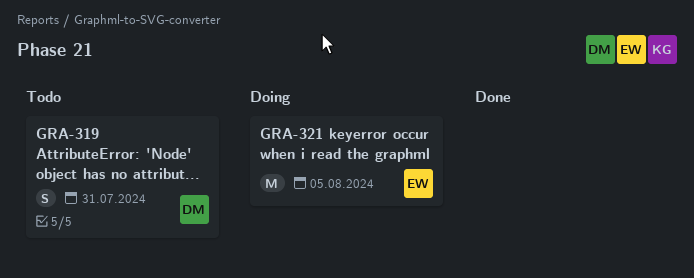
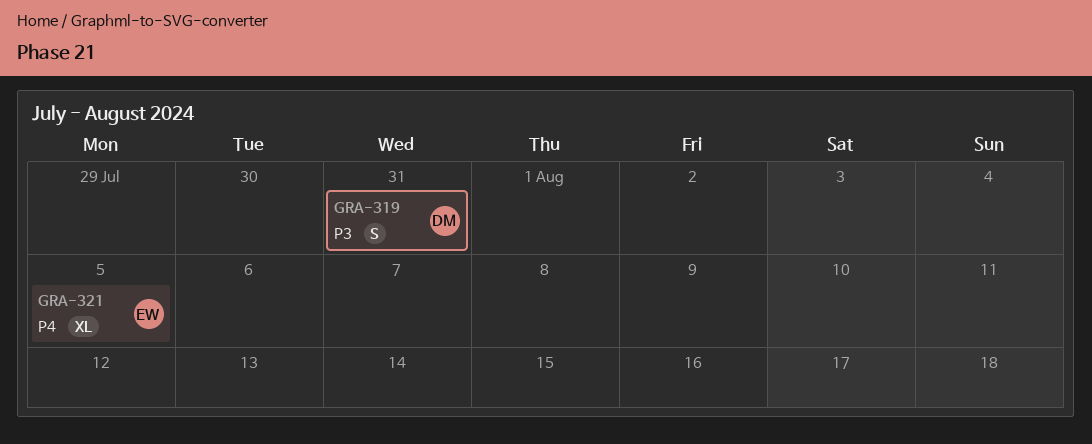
GRA-321, estimate: M -> XL

